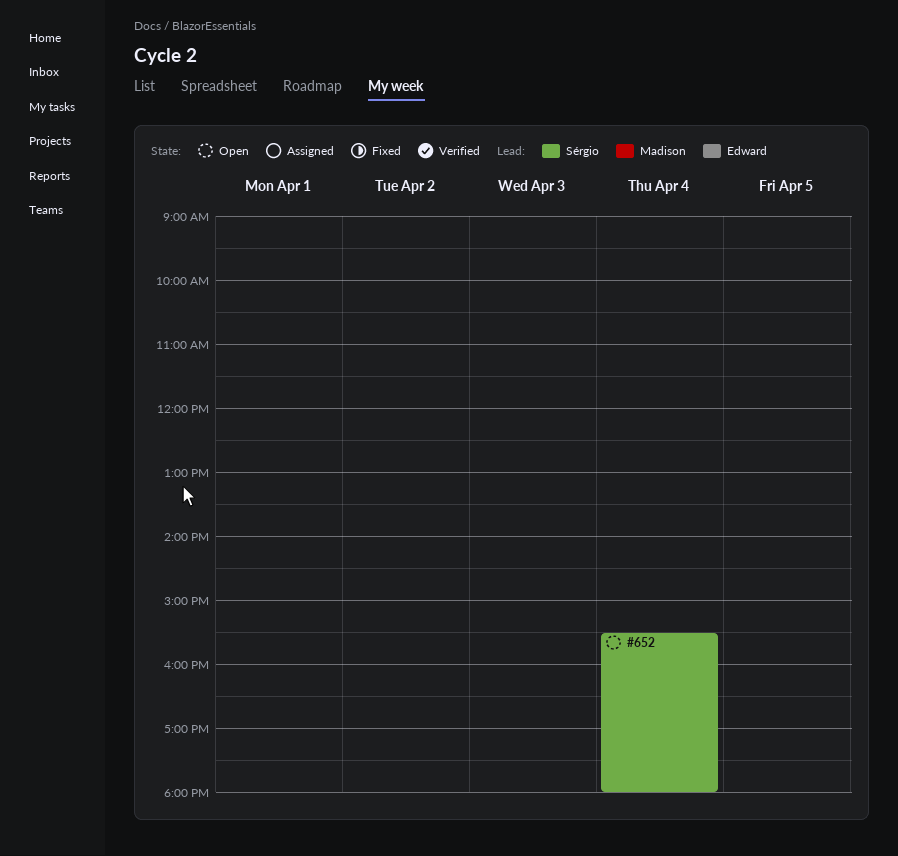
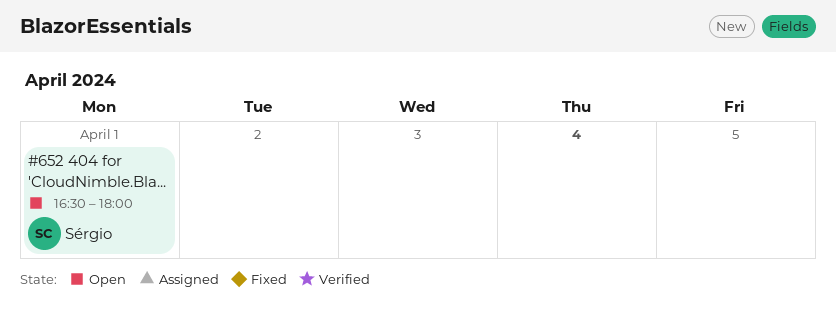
#652, day: Apr 4 -> Apr 1
#652, begins: 15:30 -> 16:30

